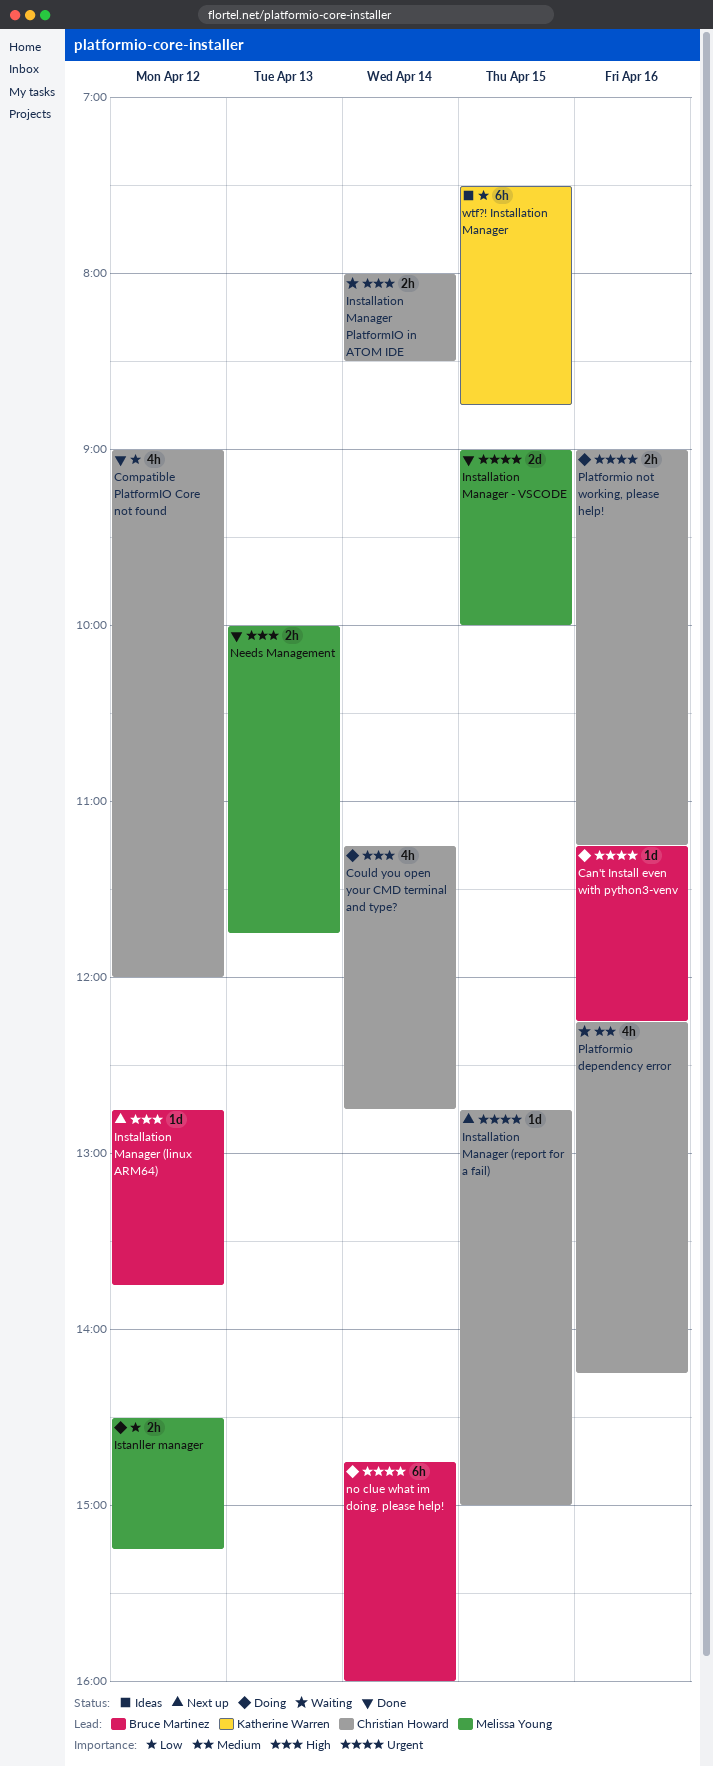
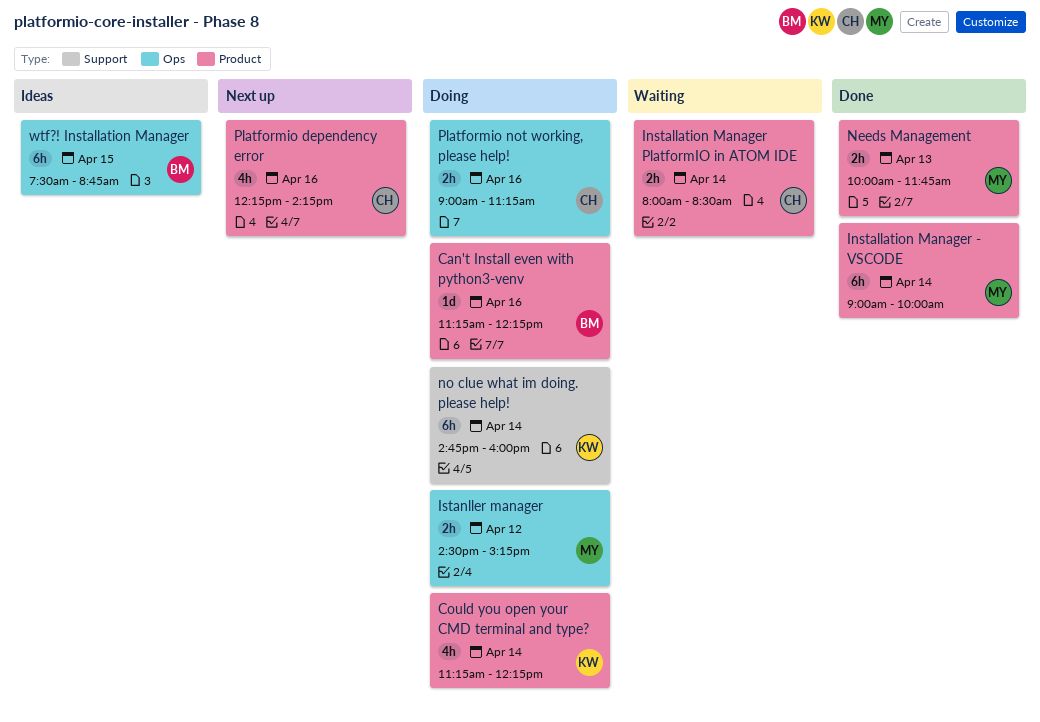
Compatible PlatformIO Core not found: present -> none
Could you open your CMD terminal and type?, owner: Christian Howard -> Katherine Warren
Could you open your CMD terminal and type?, ends: 12:45 -> 12:15
Installation Manager (linux ARM64): present -> none
Installation Manager (report for a fail): present -> none
Installation Manager - VSCODE, estimate: 2d -> 6h
Installation Manager - VSCODE, day: Apr 15 -> Apr 14
no clue what im doing. please help!, owner: Bruce Martinez -> Katherine Warren
Platformio dependency error, status: Waiting -> Next up
wtf?! Installation Manager, owner: Katherine Warren -> Bruce Martinez

